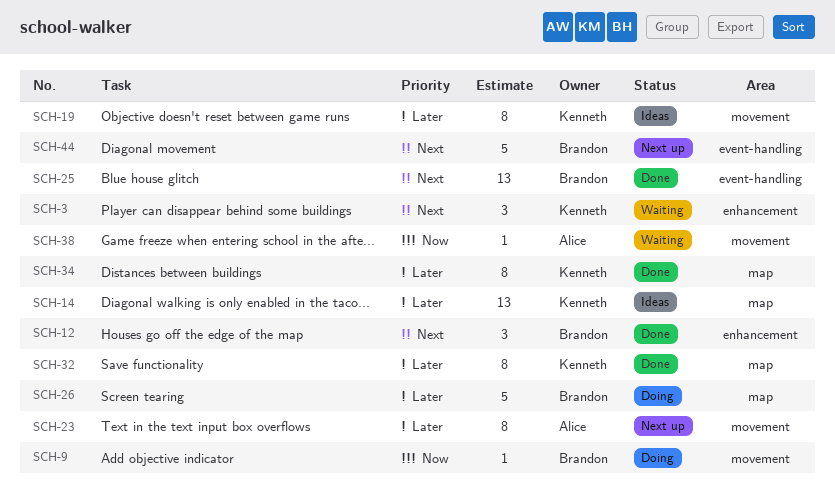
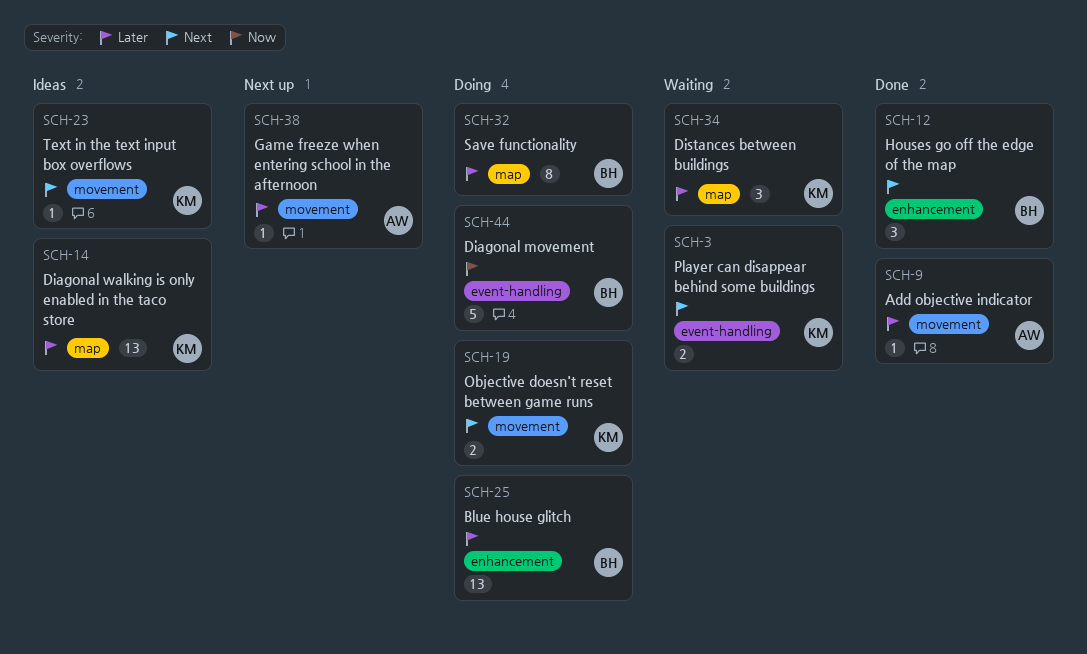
SCH-3, label: enhancement -> event-handling
SCH-3, estimate: 3 -> 2
SCH-9, status: Doing -> Done
SCH-9, owner: Brandon -> Alice
SCH-9, priority: Now -> Later
SCH-19, status: Ideas -> Doing
SCH-19, priority: Later -> Next
SCH-19, estimate: 8 -> 2
SCH-23, status: Next up -> Ideas
SCH-23, owner: Alice -> Kenneth
SCH-23, priority: Later -> Next
SCH-23, estimate: 8 -> 1
SCH-25, status: Done -> Doing
SCH-25, priority: Next -> Later
SCH-25, label: event-handling -> enhancement
SCH-26: present -> none
SCH-32, status: Done -> Doing
SCH-32, owner: Kenneth -> Brandon
SCH-34, status: Done -> Waiting
SCH-34, estimate: 8 -> 3
SCH-38, status: Waiting -> Next up
SCH-38, priority: Now -> Later
SCH-44, status: Next up -> Doing
SCH-44, priority: Next -> Now

